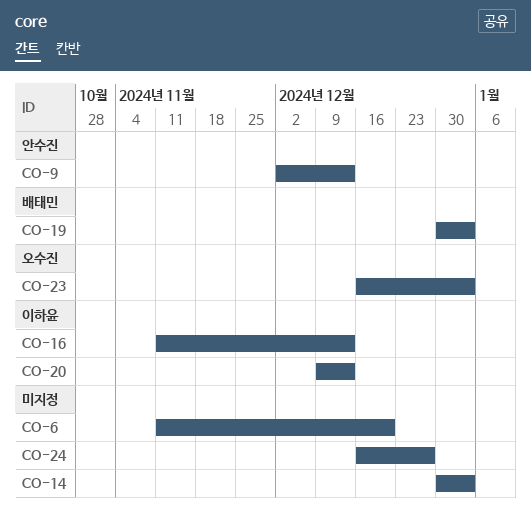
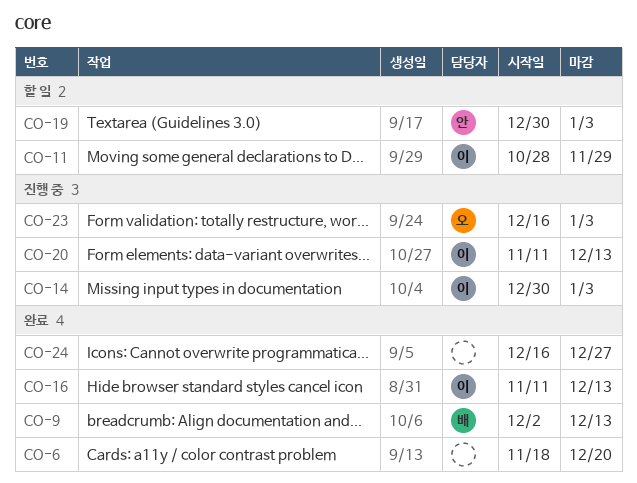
CO-6, start: Nov 11 -> Nov 18
CO-9, owner: 안수진 -> 배태민
CO-11: none -> present
CO-14, owner: none -> 이하윤
CO-19, owner: 배태민 -> 안수진
CO-20, start: Dec 9 -> Nov 11

